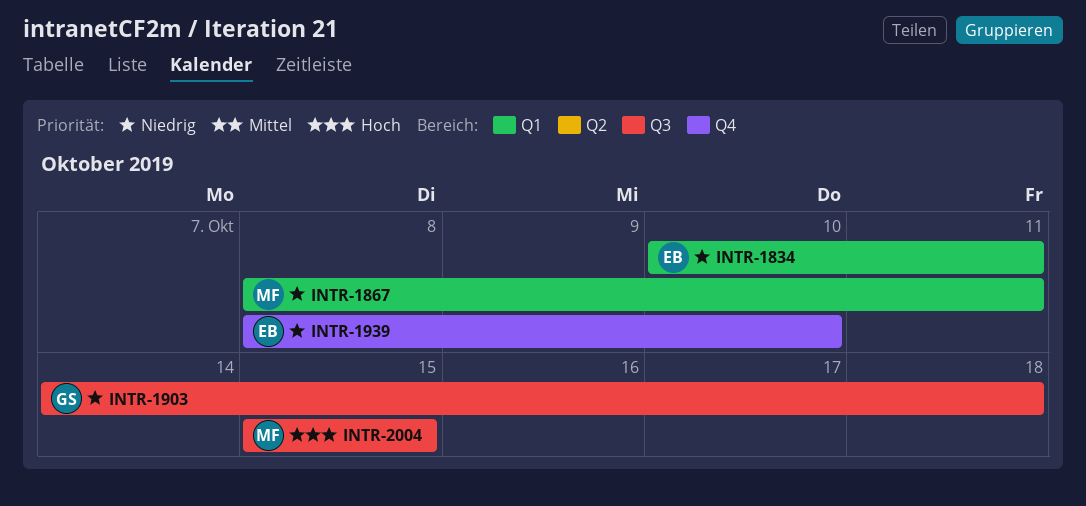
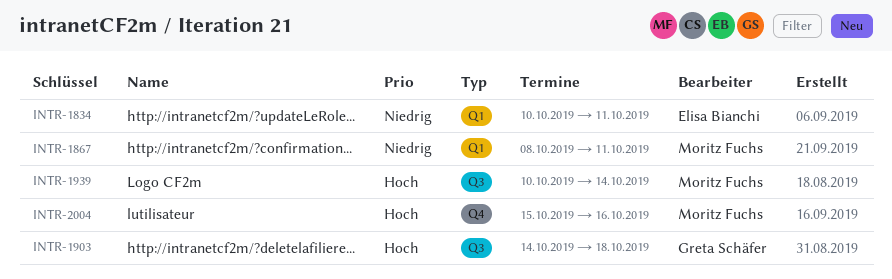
INTR-1903, priority: Niedrig -> Hoch
INTR-1939, owner: Elisa Bianchi -> Moritz Fuchs
INTR-1939, priority: Niedrig -> Hoch
INTR-1939, label: Q4 -> Q3
INTR-1939, start: Oct 8 -> Oct 10
INTR-1939, due: Oct 10 -> Oct 14
INTR-2004, label: Q3 -> Q4
INTR-2004, due: Oct 15 -> Oct 16

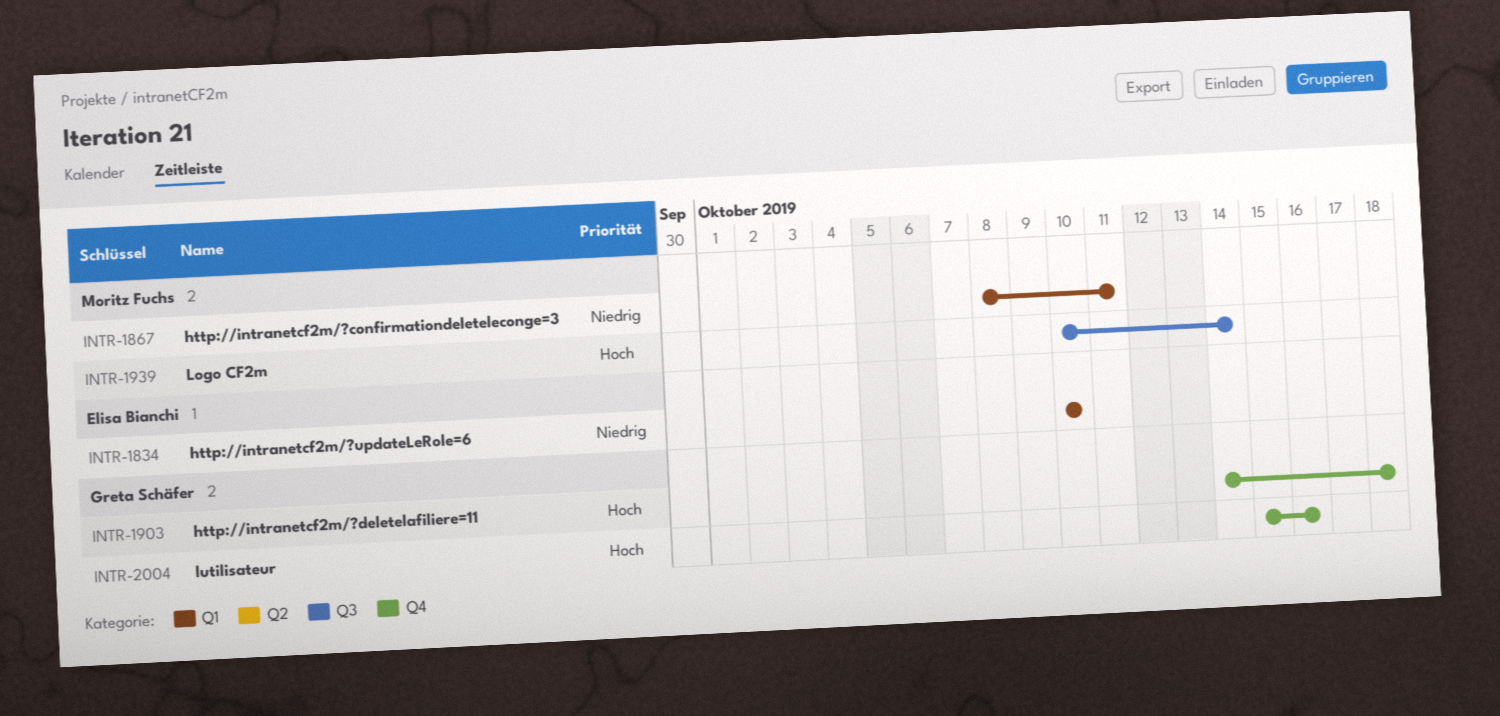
INTR-1834, due: Oct 11 -> Oct 10
INTR-1903, label: Q3 -> Q4
INTR-2004, owner: Moritz Fuchs -> Greta Schäfer

